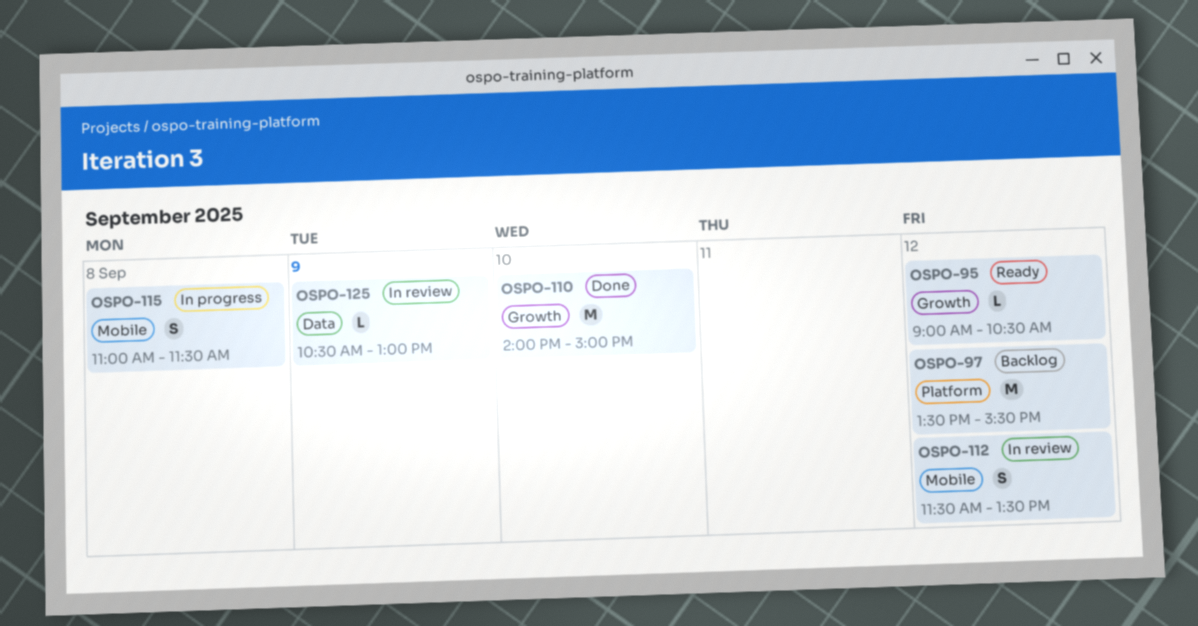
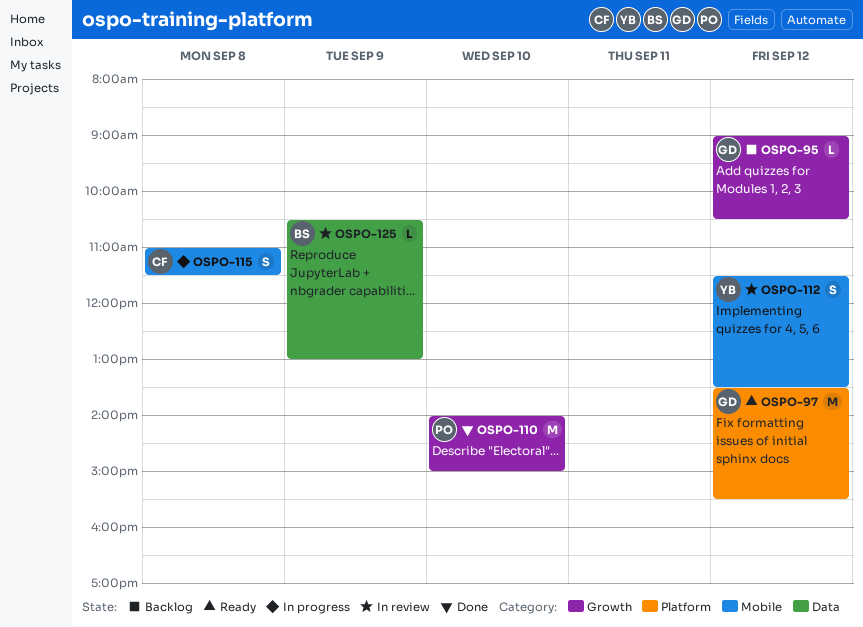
OSPO-95, status: Ready -> Backlog
OSPO-97, status: Backlog -> Ready

